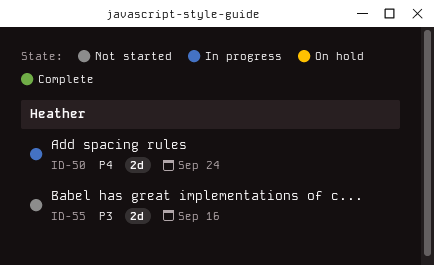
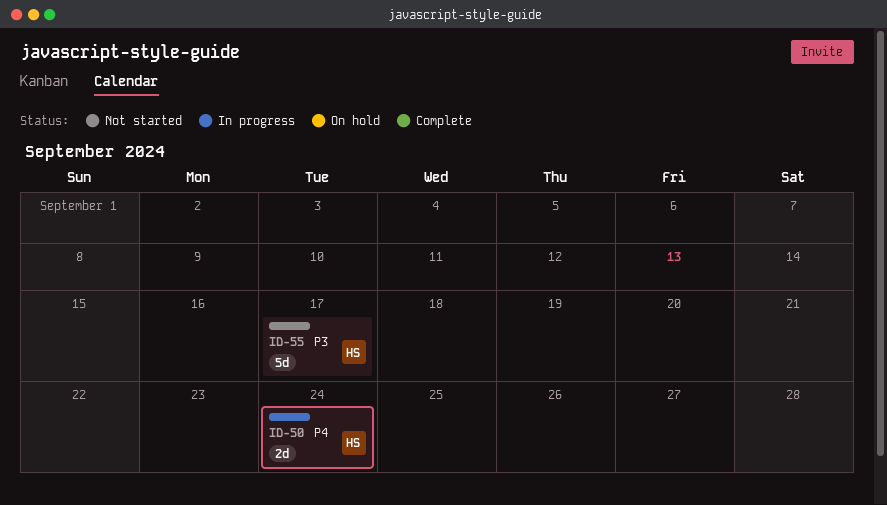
ID-55, estimate: 2d -> 5d
ID-55, due: Sep 16 -> Sep 17

